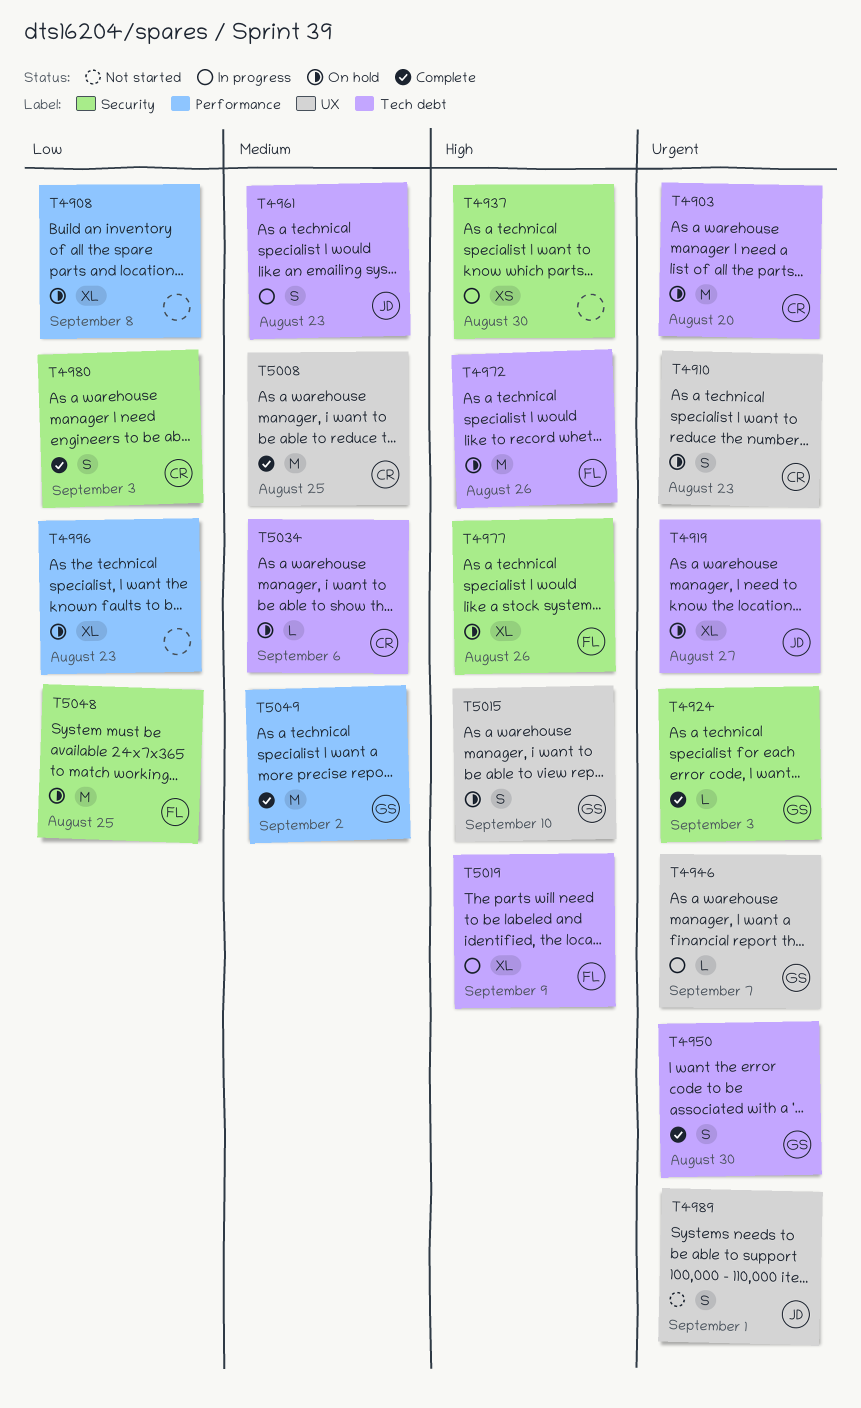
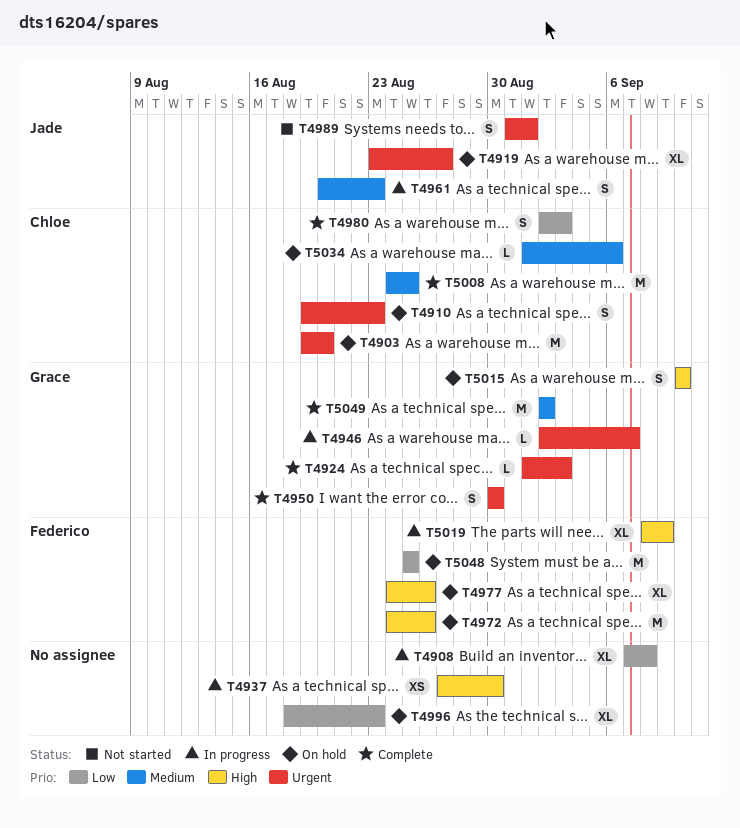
T4908, status: On hold -> In progress

